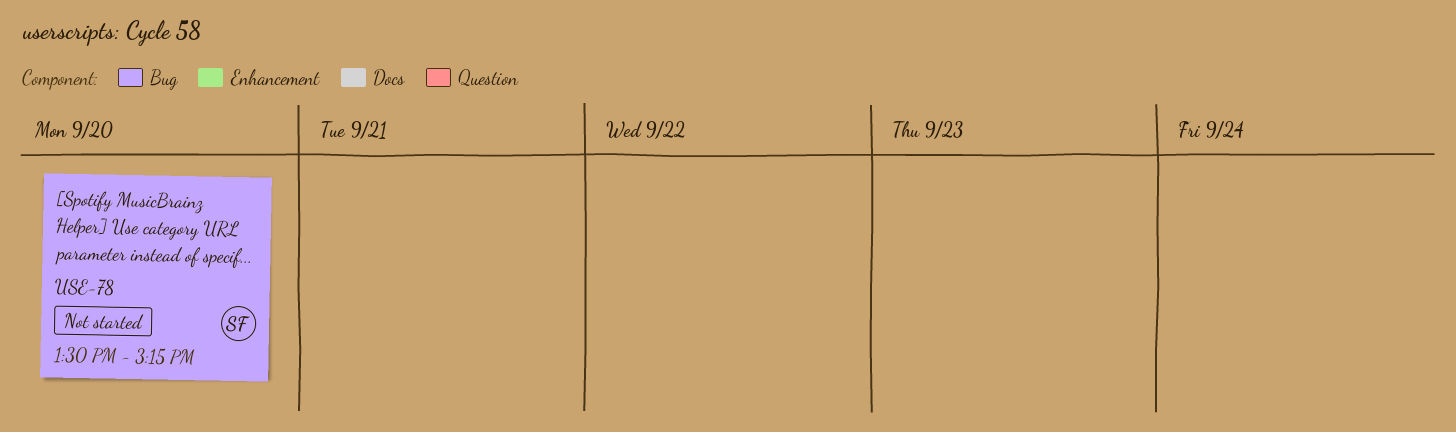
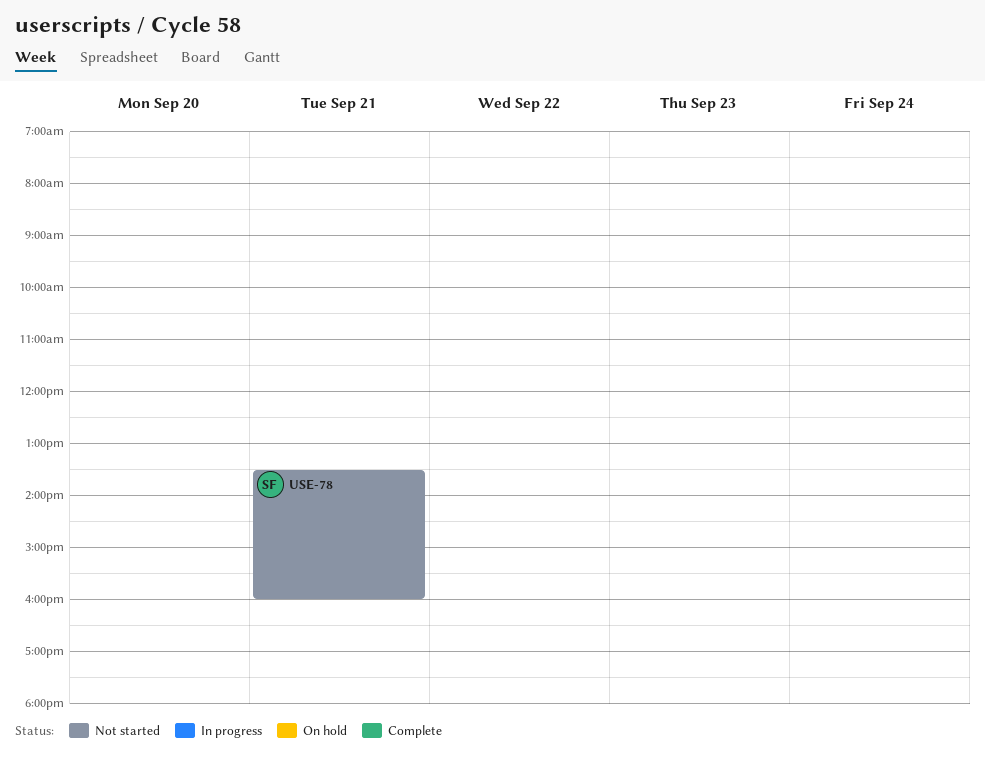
USE-78, day: Sep 20 -> Sep 21
USE-78, ends: 15:15 -> 16:00

